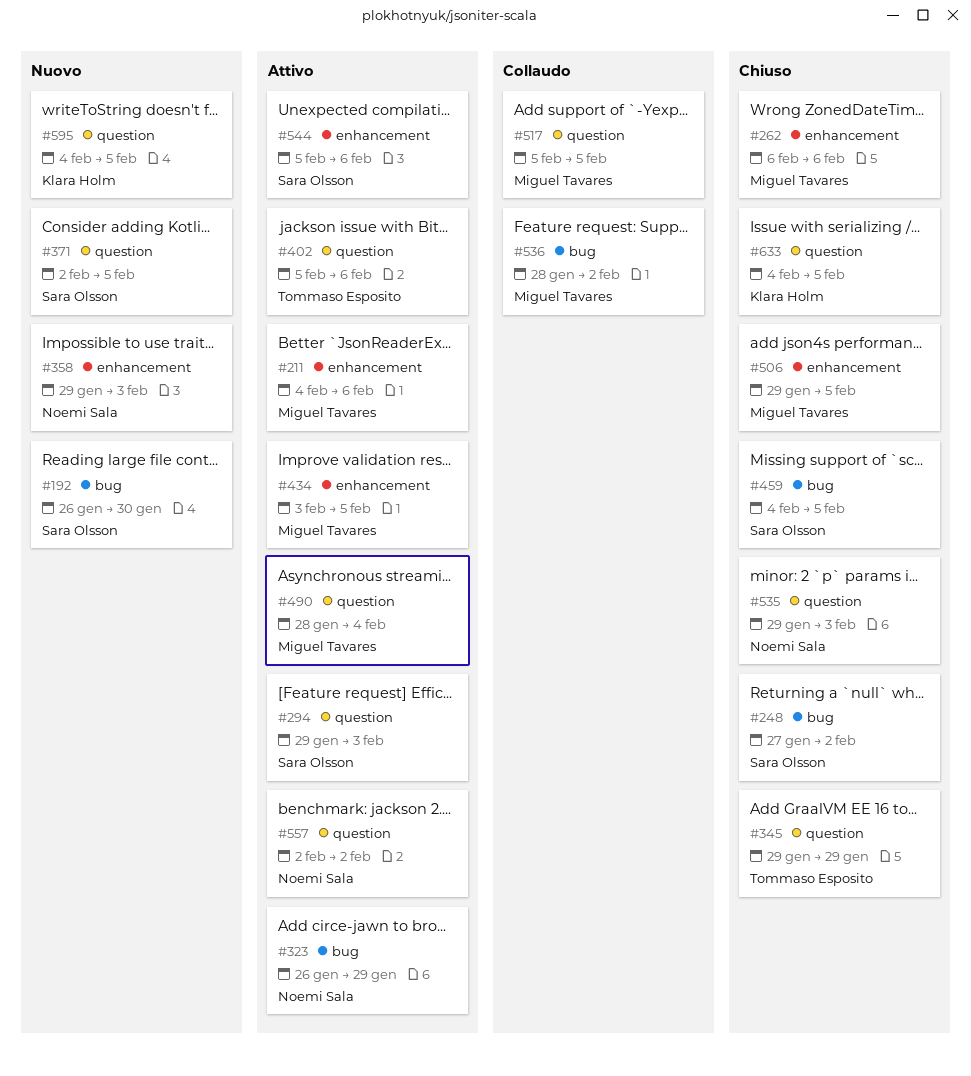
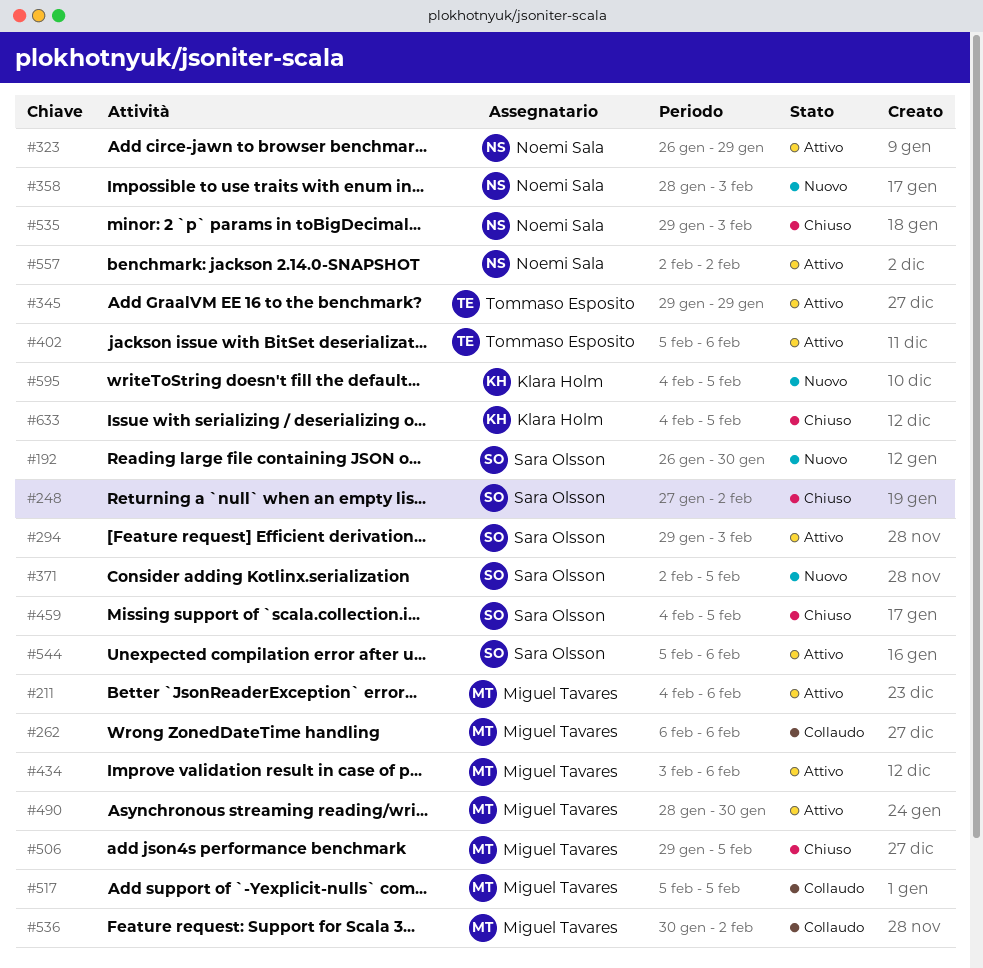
#262, status: Chiuso -> Collaudo
#345, status: Chiuso -> Attivo
#358, start: Jan 29 -> Jan 28
#434, due: Feb 5 -> Feb 6
#490, due: Feb 4 -> Jan 30
#536, start: Jan 28 -> Jan 30

